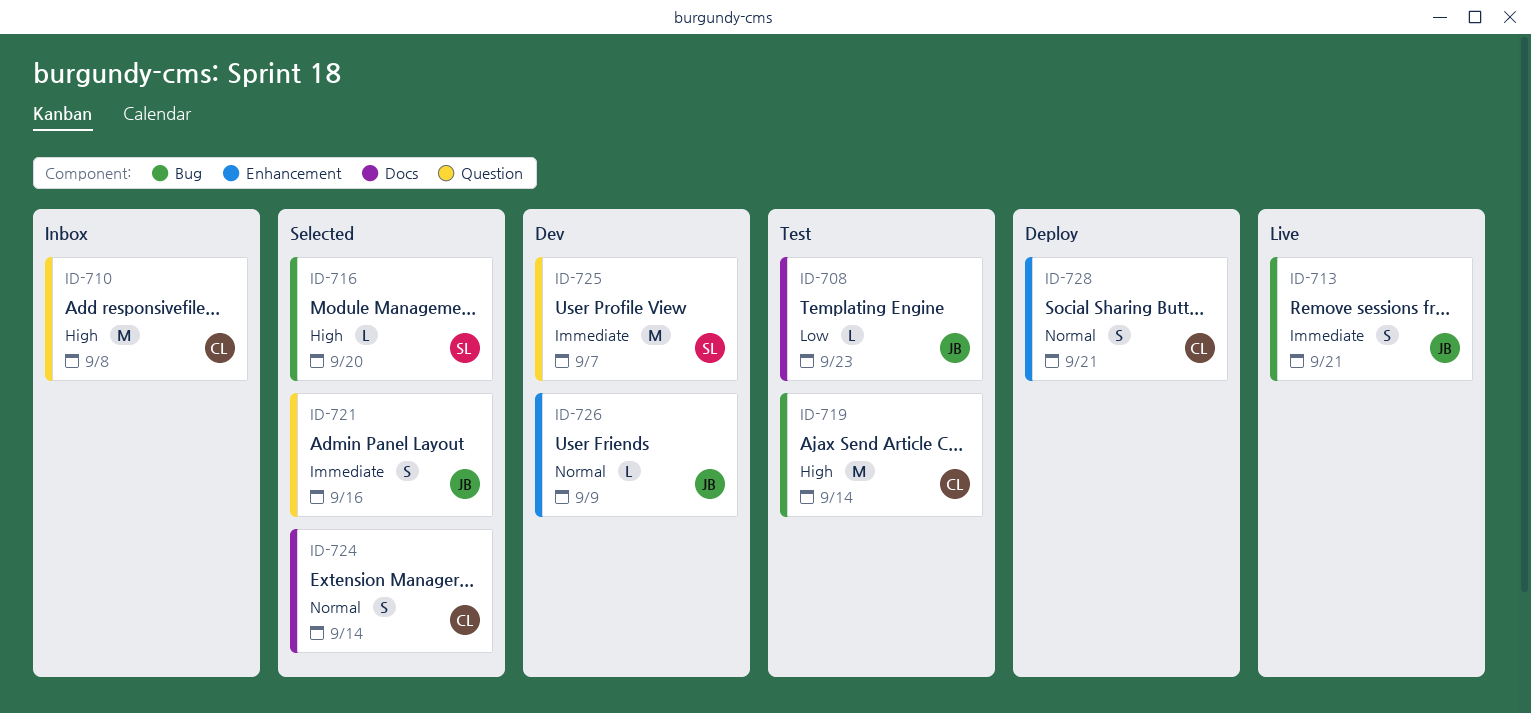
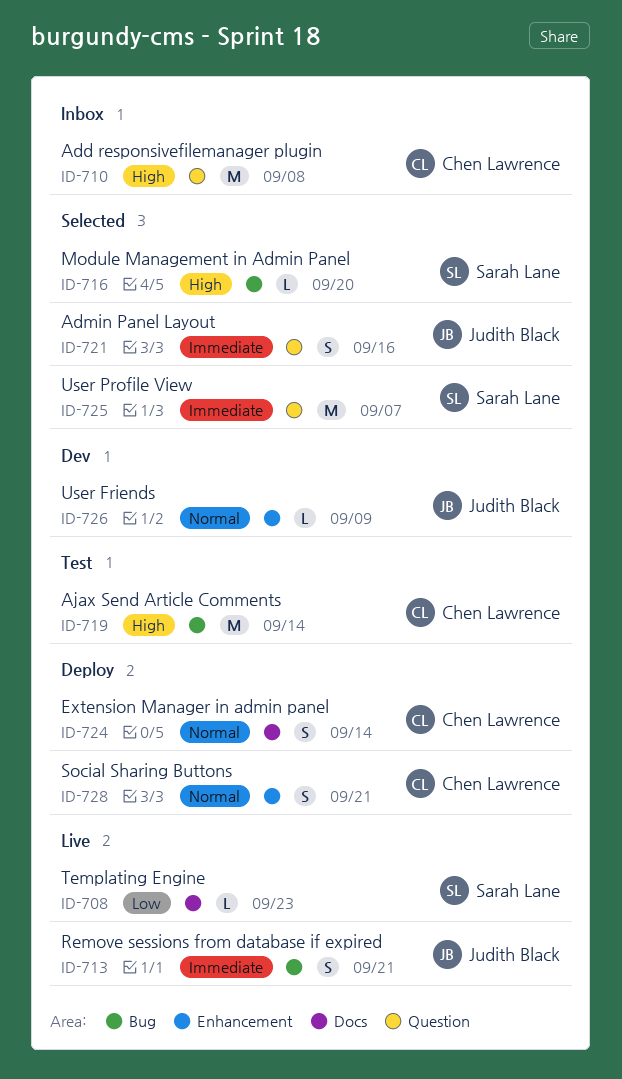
ID-708, status: Test -> Live
ID-708, owner: Judith Black -> Sarah Lane
ID-724, status: Selected -> Deploy
ID-725, status: Dev -> Selected

